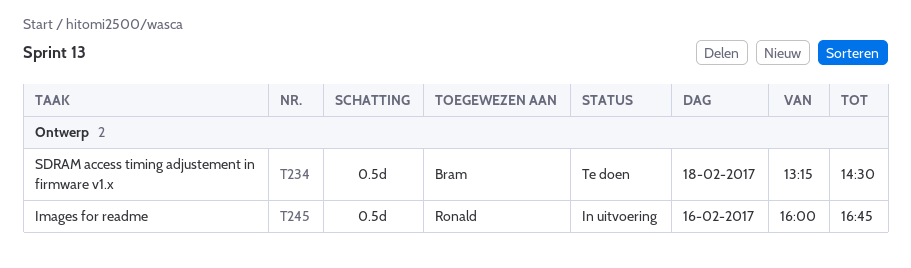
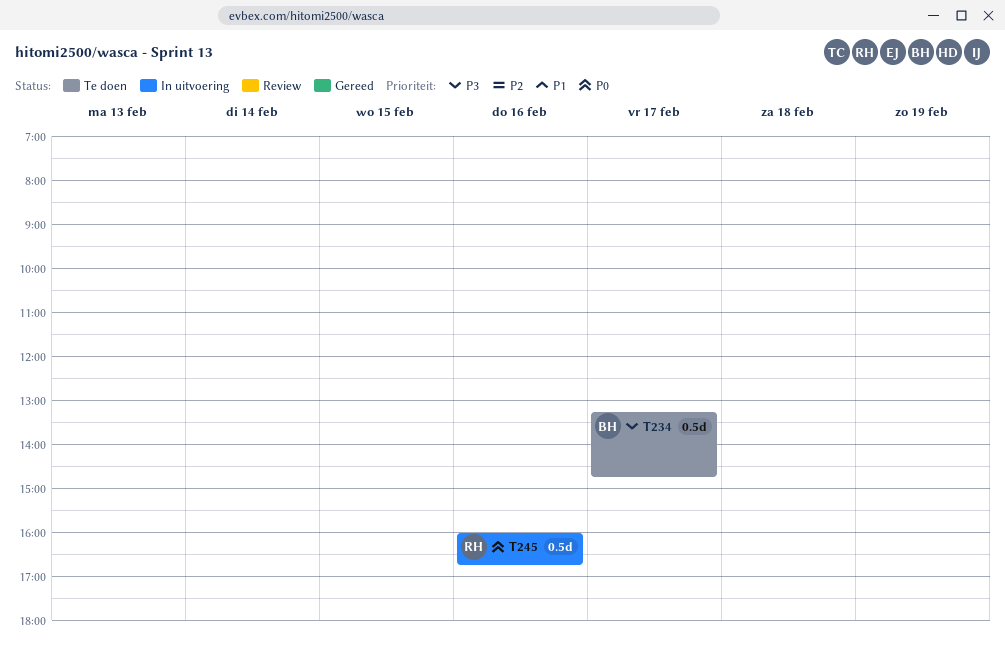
T234, day: Feb 18 -> Feb 17
T234, ends: 14:30 -> 14:45

